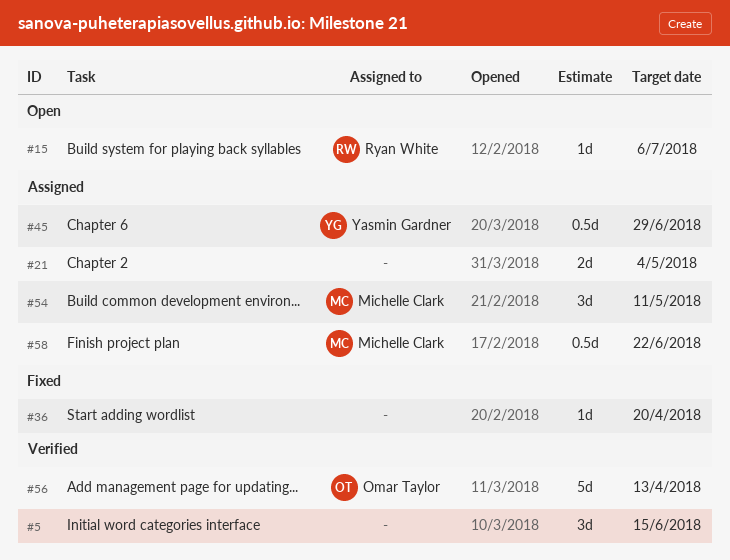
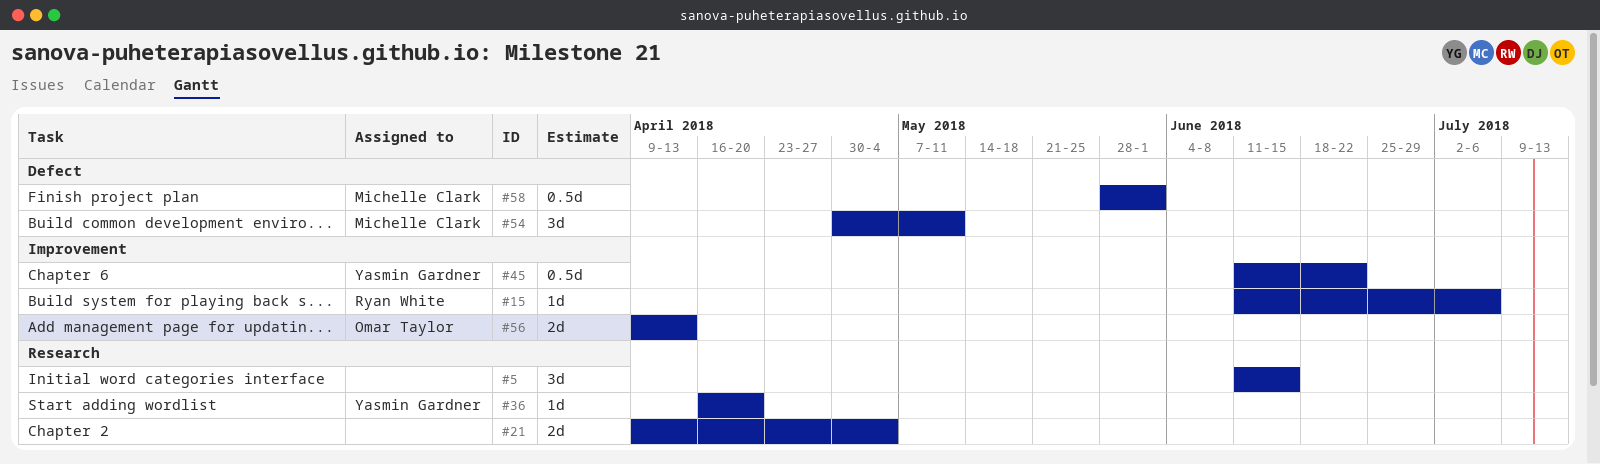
#36, owner: none -> Yasmin Gardner
#45, due: Jun 29 -> Jun 22
#56, estimate: 5d -> 2d
#58, due: Jun 22 -> Jun 1

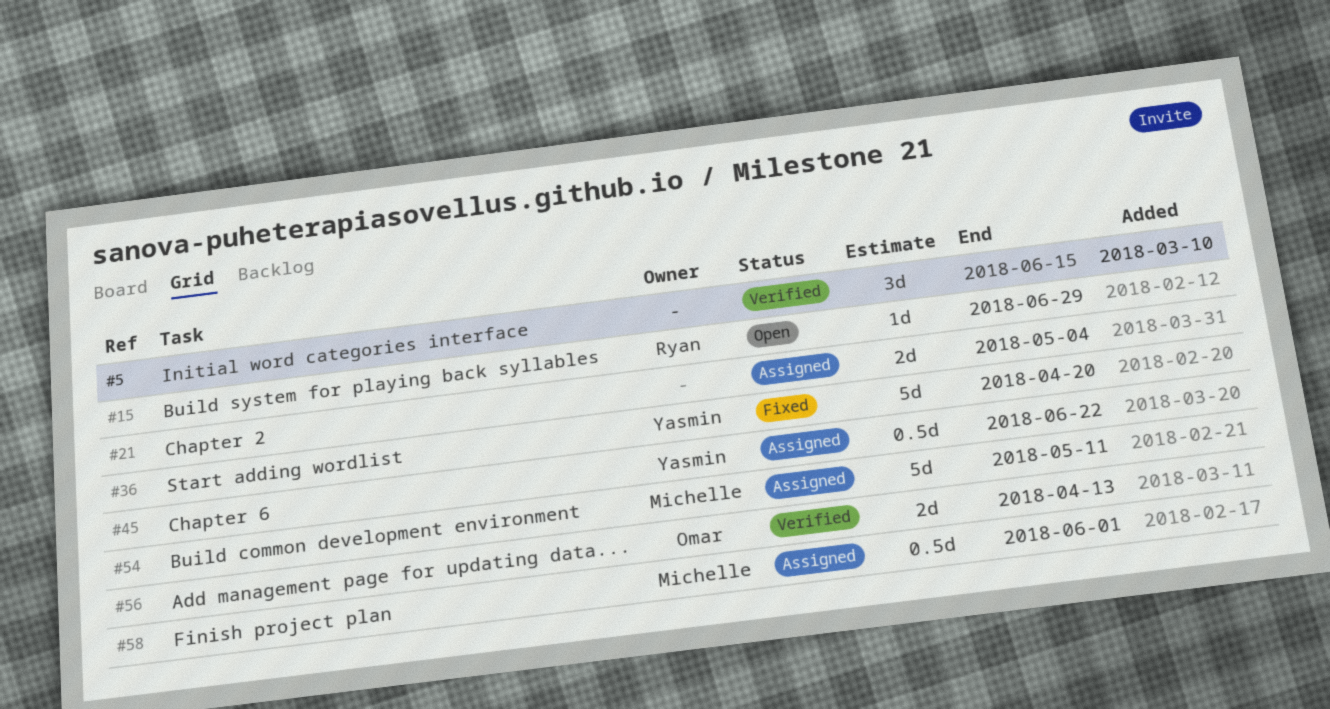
#15, due: Jul 6 -> Jun 29
#36, estimate: 1d -> 5d
#54, estimate: 3d -> 5d

